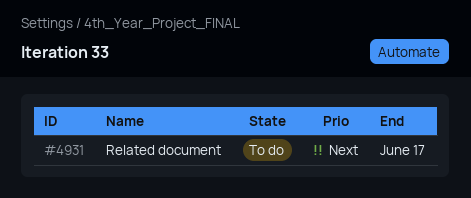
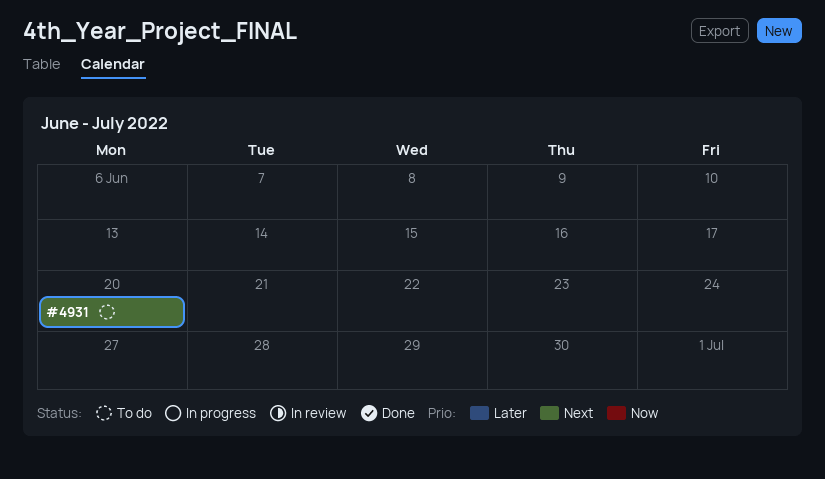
#4931, due: Jun 17 -> Jun 20

